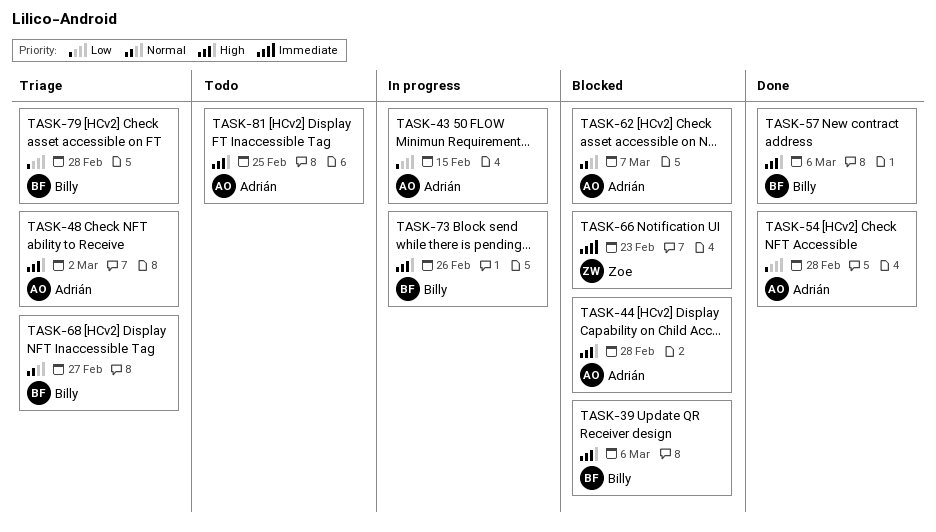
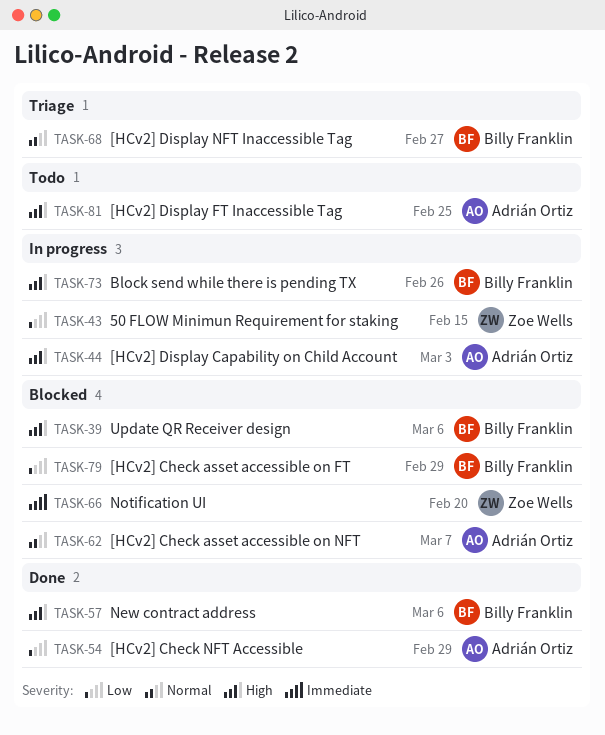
TASK-43, owner: Adrián Ortiz -> Zoe Wells
TASK-44, status: Blocked -> In progress
TASK-44, due: Feb 28 -> Mar 3
TASK-48: present -> none
TASK-54, due: Feb 28 -> Feb 29
TASK-66, due: Feb 23 -> Feb 20
TASK-79, status: Triage -> Blocked
TASK-79, due: Feb 28 -> Feb 29

